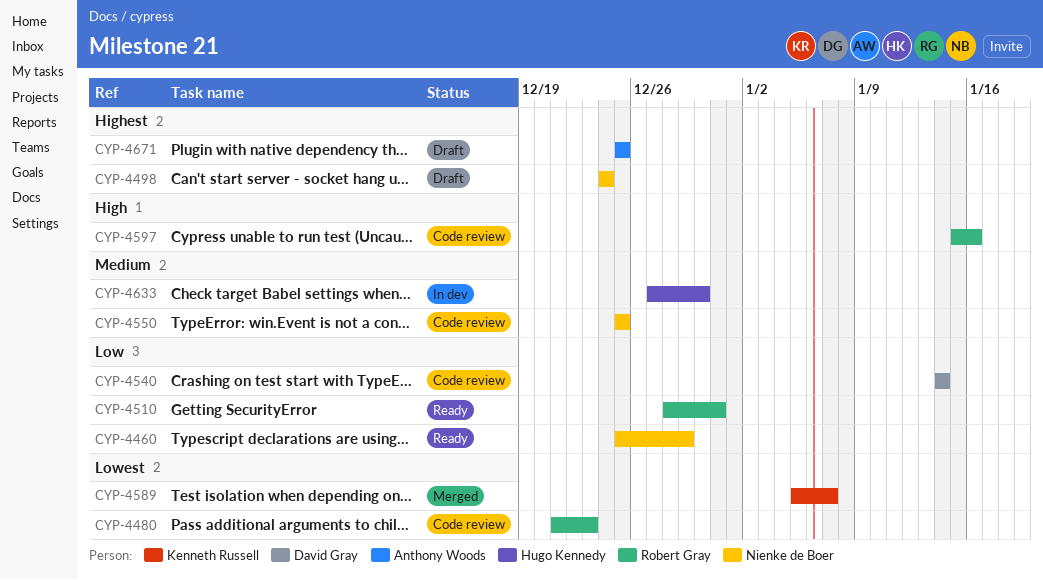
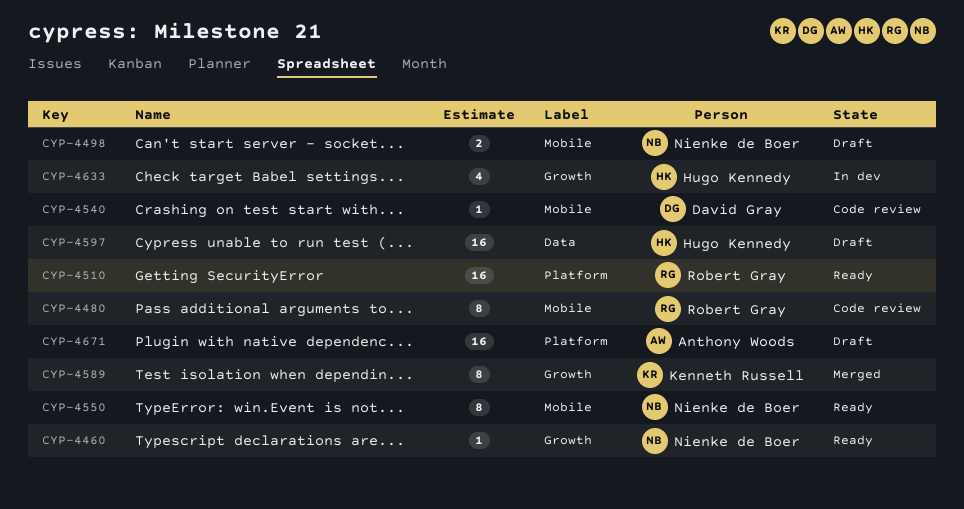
CYP-4550, status: Code review -> Ready
CYP-4597, status: Code review -> Draft
CYP-4597, owner: Robert Gray -> Hugo Kennedy

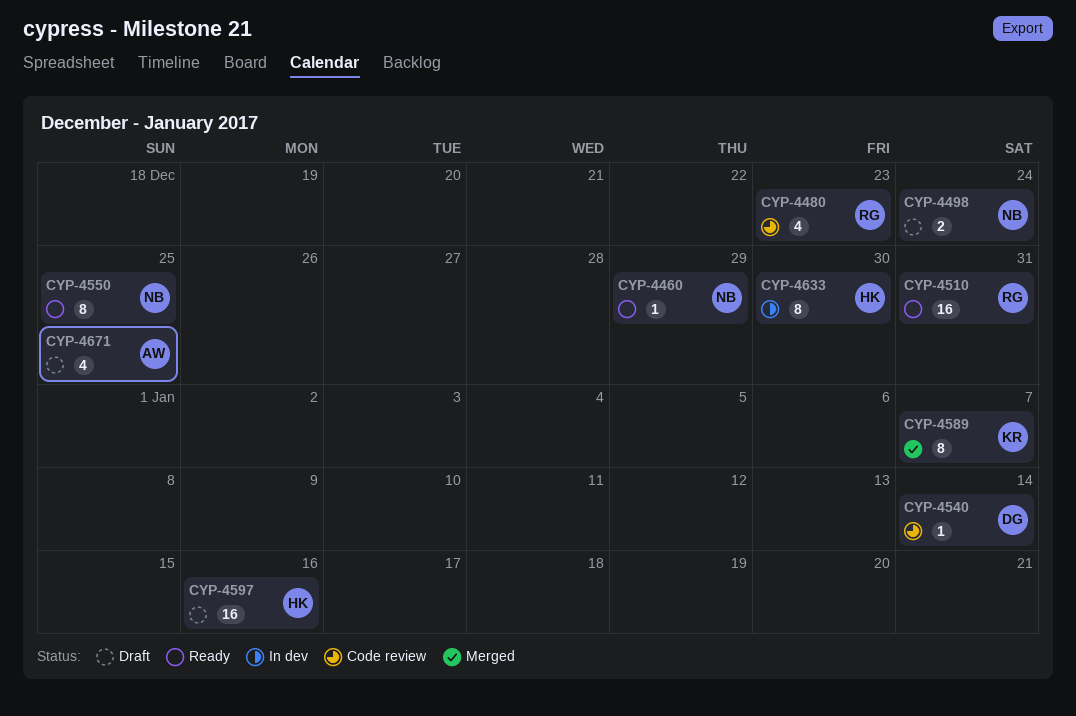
CYP-4480, estimate: 8 -> 4
CYP-4633, estimate: 4 -> 8
CYP-4671, estimate: 16 -> 4

